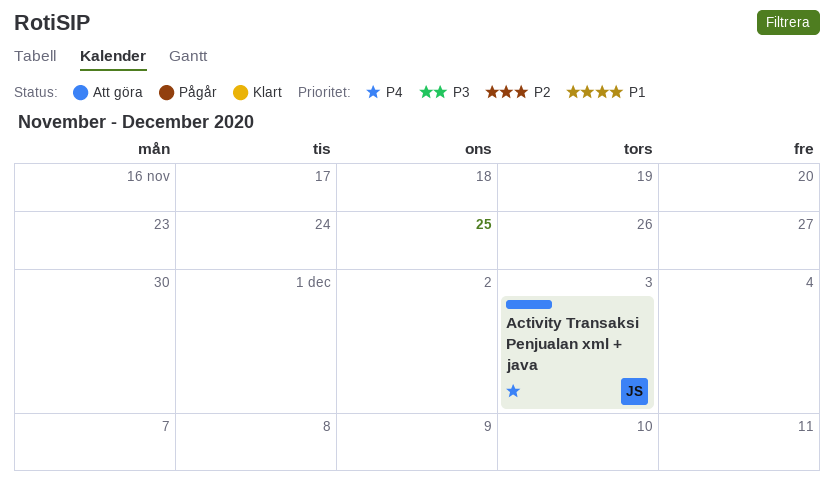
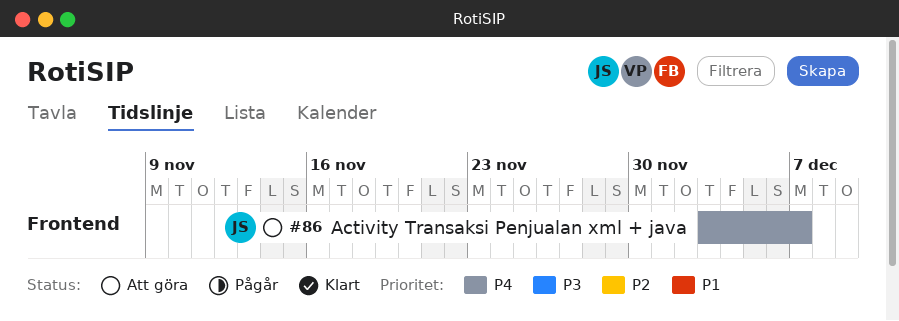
Activity Transaksi Penjualan xml + java, due: Dec 3 -> Dec 7

